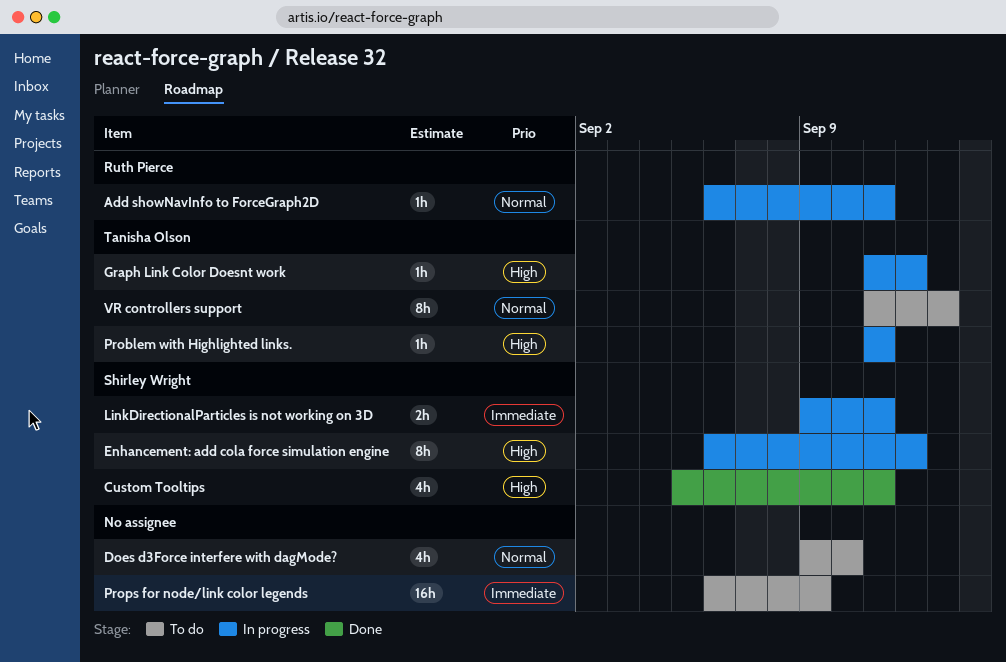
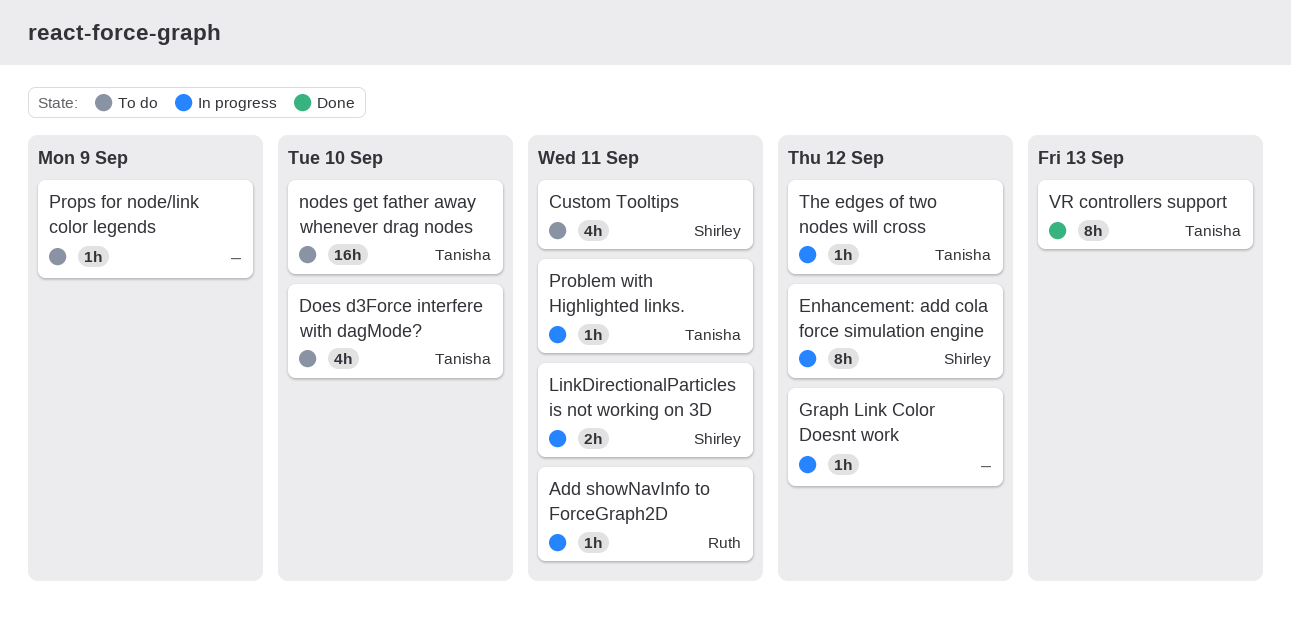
Custom Tooltips, status: Done -> To do
Does d3Force interfere with dagMode?, owner: none -> Tanisha Olson
Graph Link Color Doesnt work, owner: Tanisha Olson -> none
nodes get father away whenever drag nodes: none -> present
Props for node/link color legends, estimate: 16h -> 1h
The edges of two nodes will cross: none -> present
VR controllers support, status: To do -> Done

